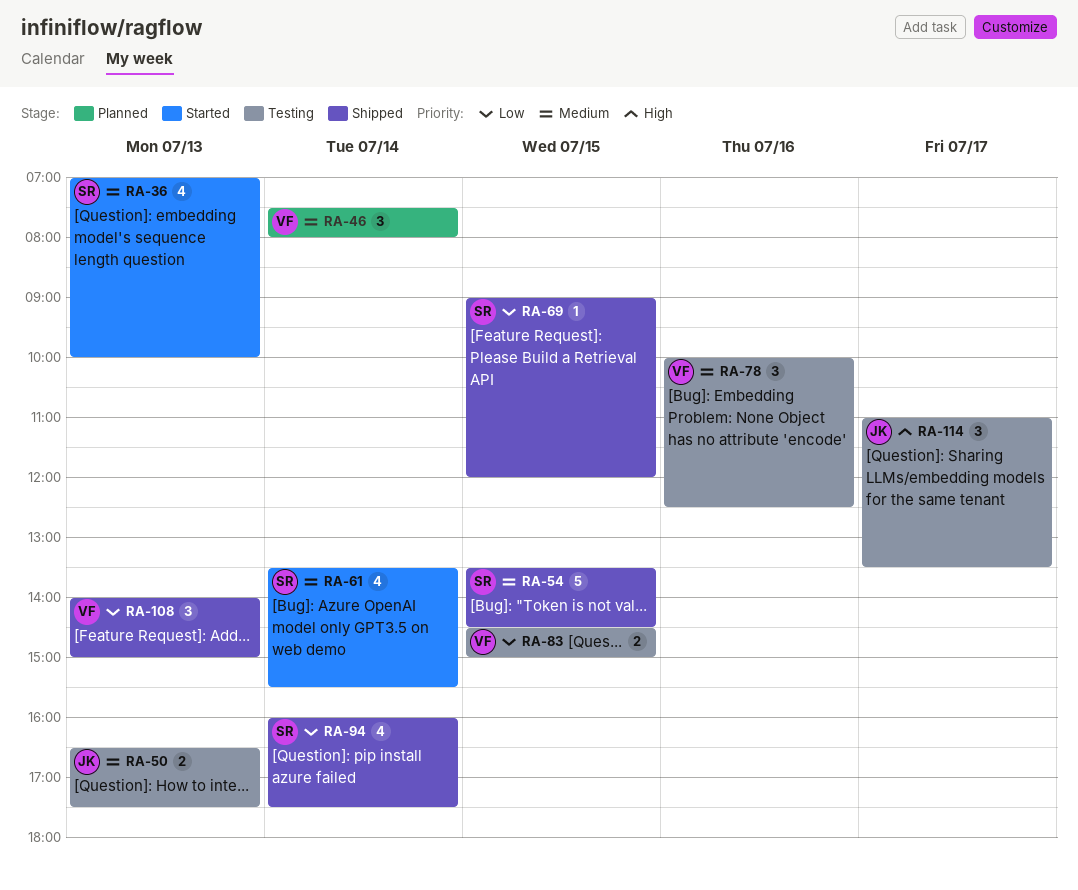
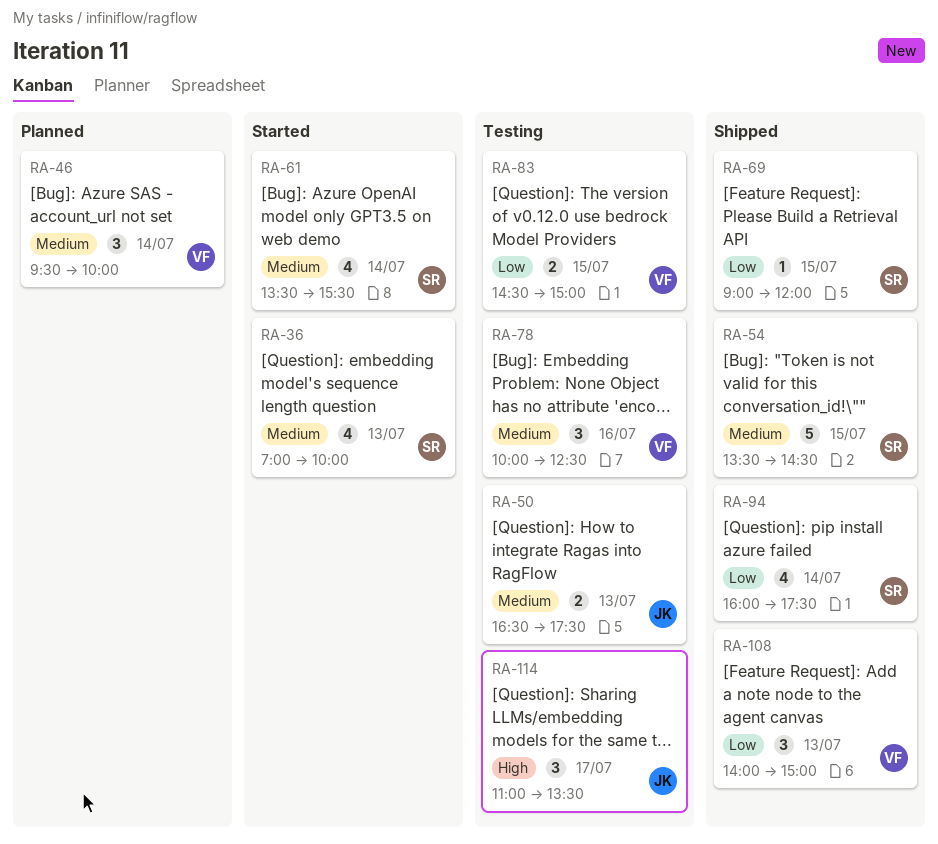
RA-46, begins: 07:30 -> 09:30
RA-46, ends: 08:00 -> 10:00

